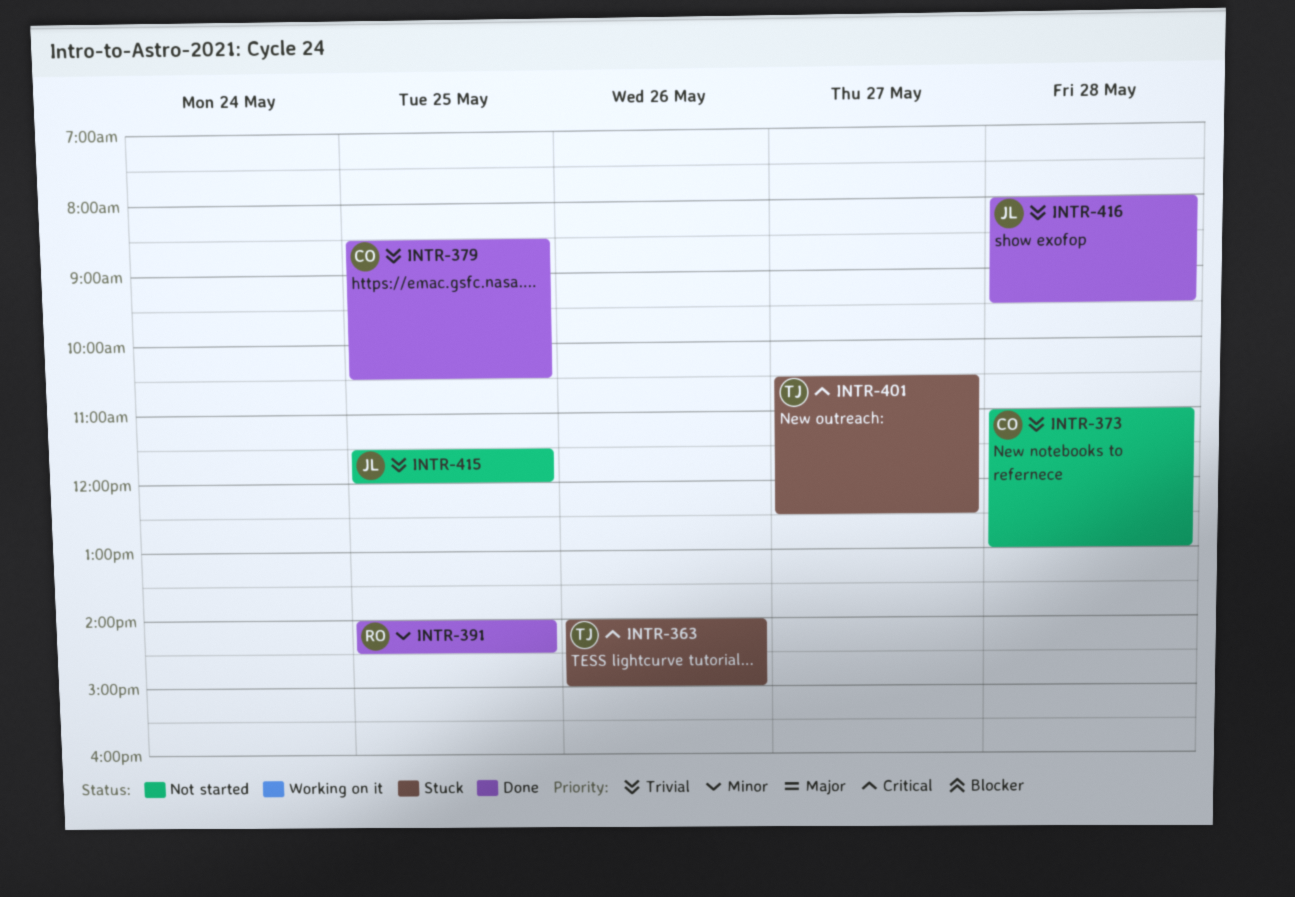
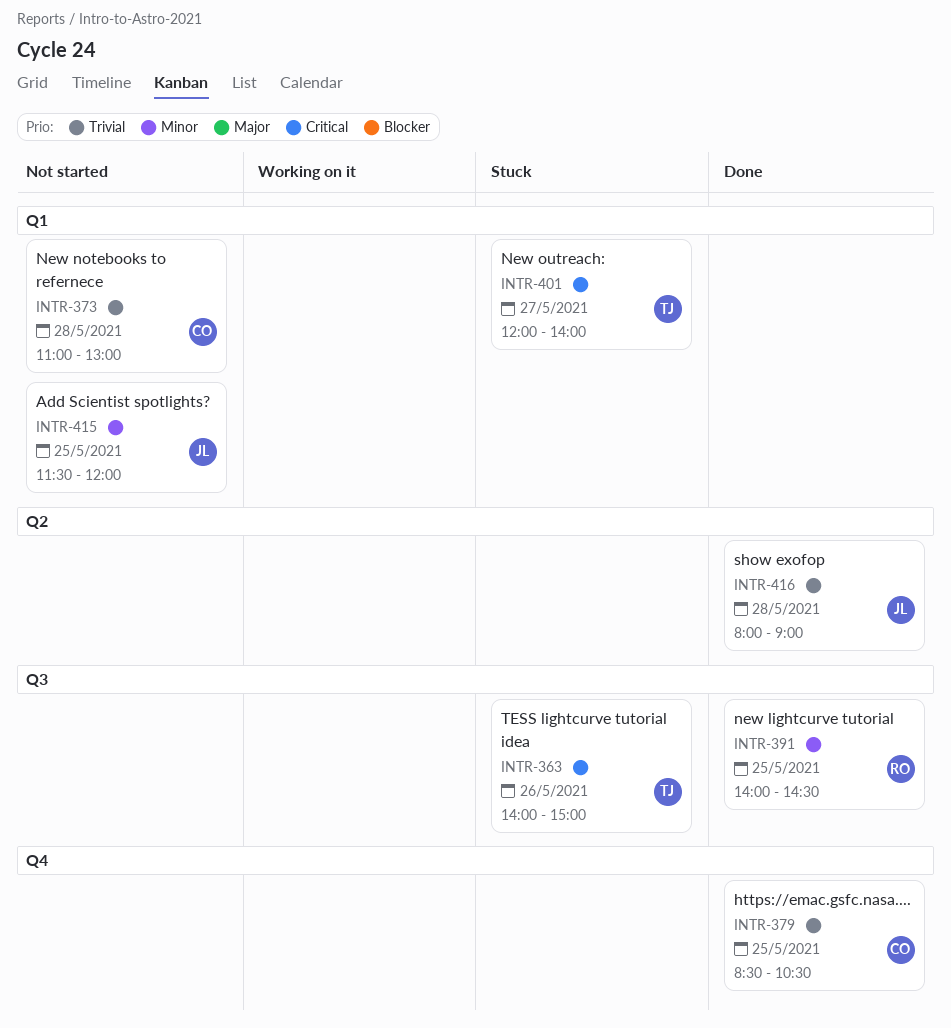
INTR-401, begins: 10:30 -> 12:00
INTR-401, ends: 12:30 -> 14:00
INTR-415, priority: Trivial -> Minor
INTR-416, ends: 09:30 -> 09:00

